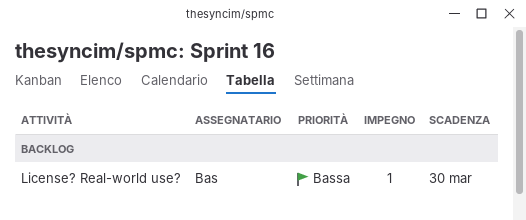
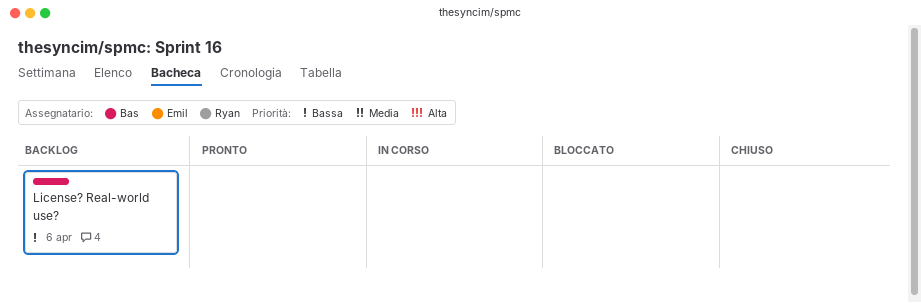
License? Real-world use?, due: Mar 30 -> Apr 6

